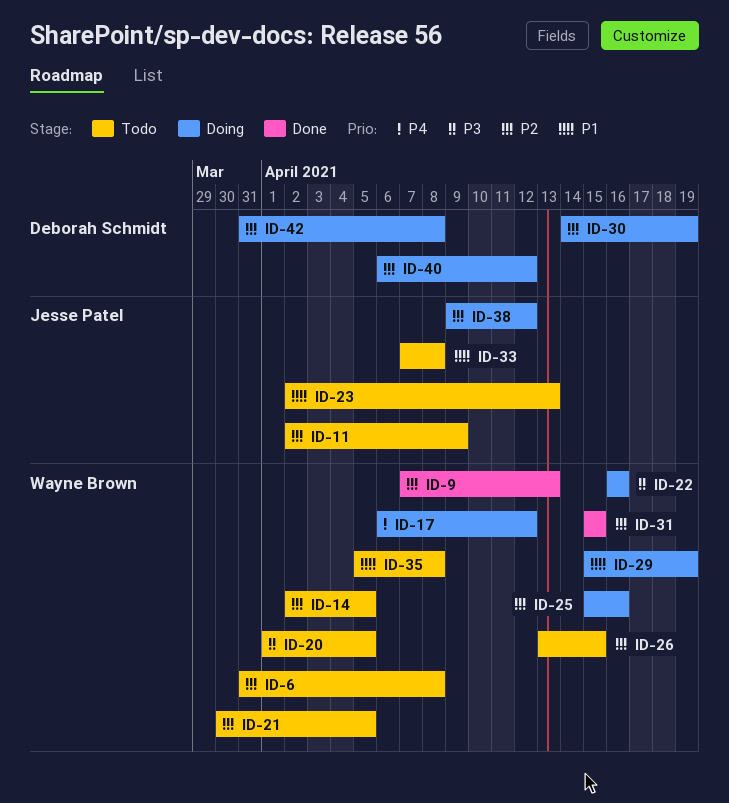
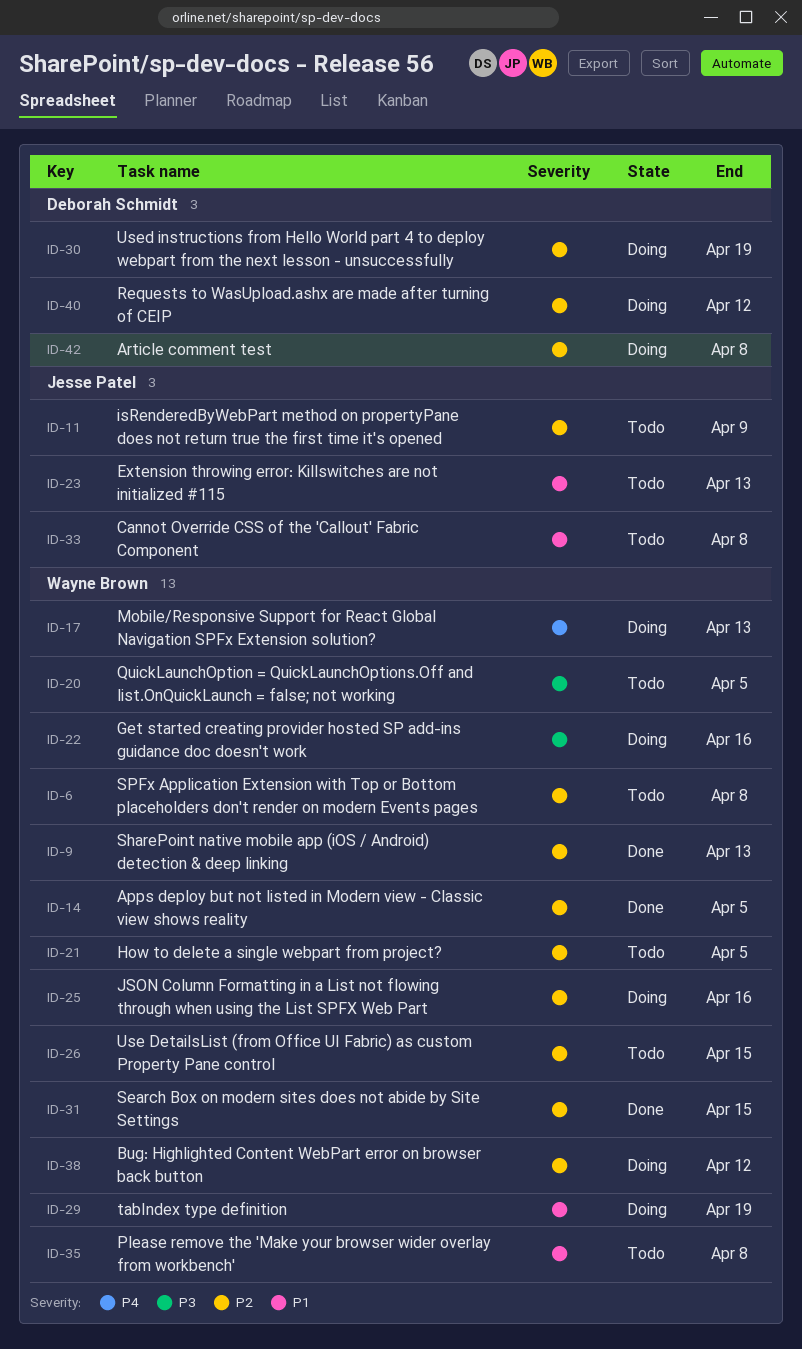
ID-14, status: Todo -> Done
ID-17, due: Apr 12 -> Apr 13
ID-38, owner: Jesse Patel -> Wayne Brown

